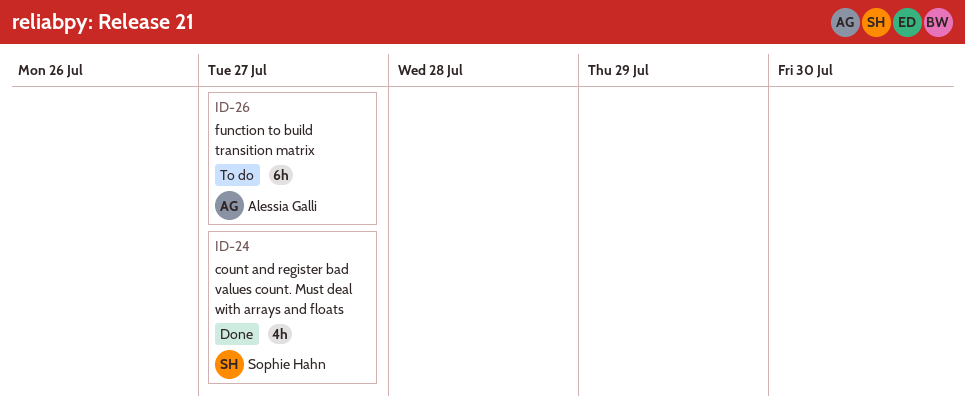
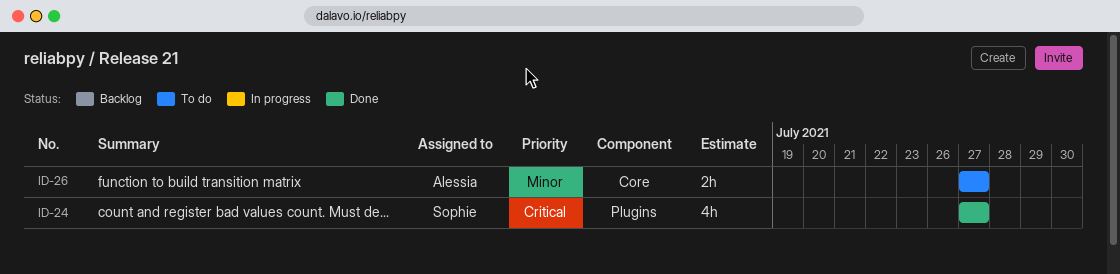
ID-26, estimate: 6h -> 2h

